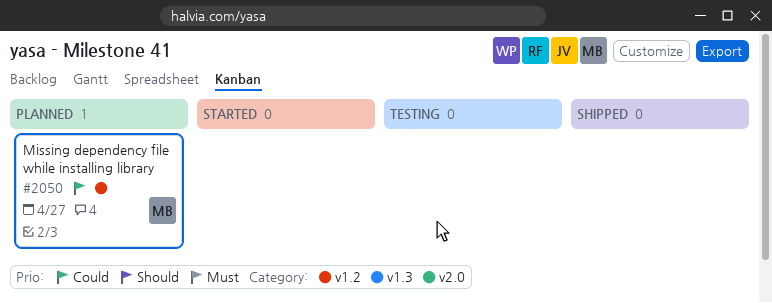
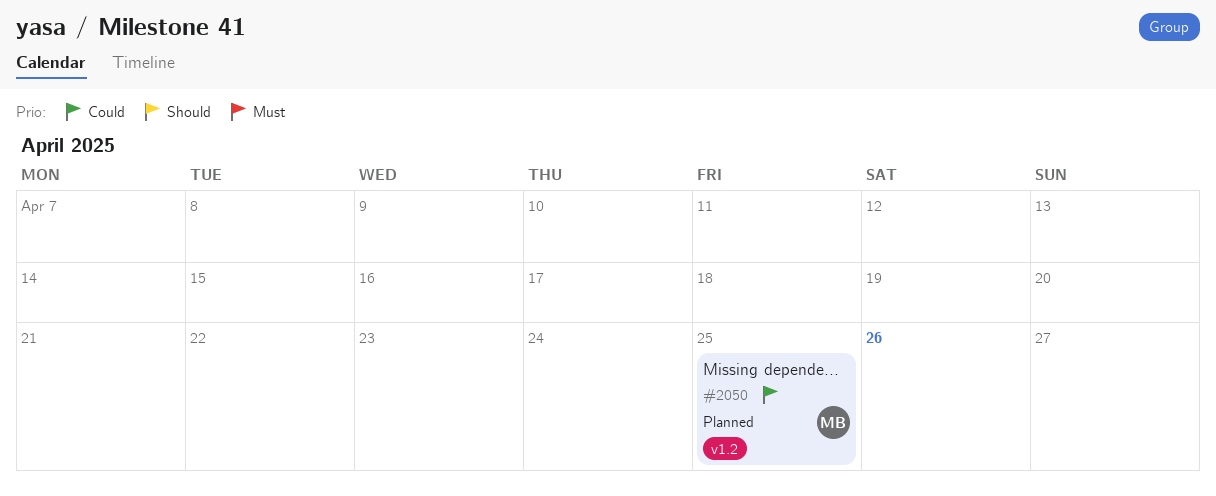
#2050, due: Apr 27 -> Apr 25

